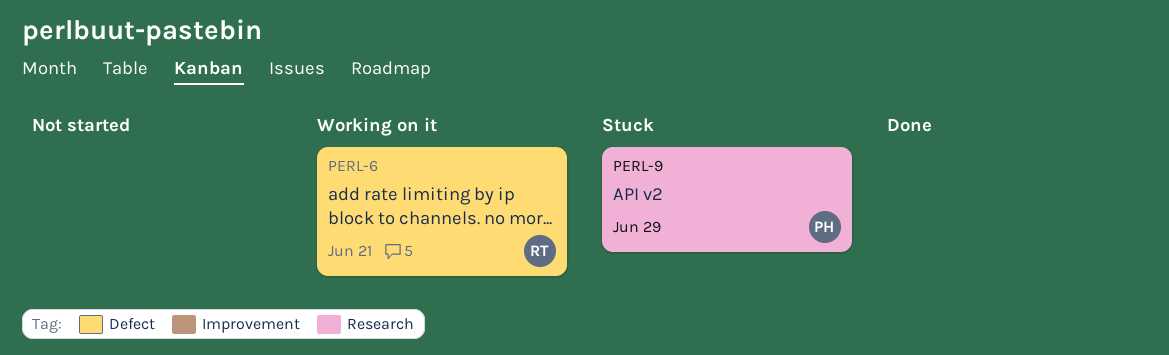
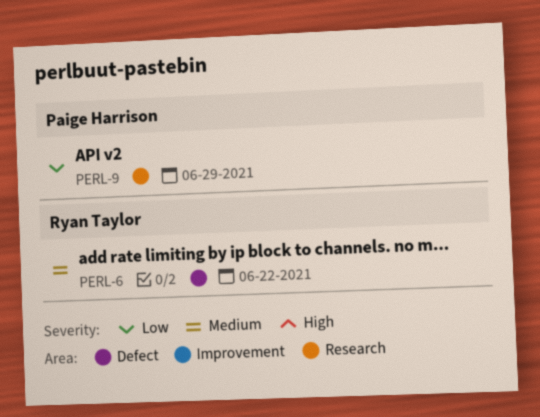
PERL-6, due: Jun 21 -> Jun 22

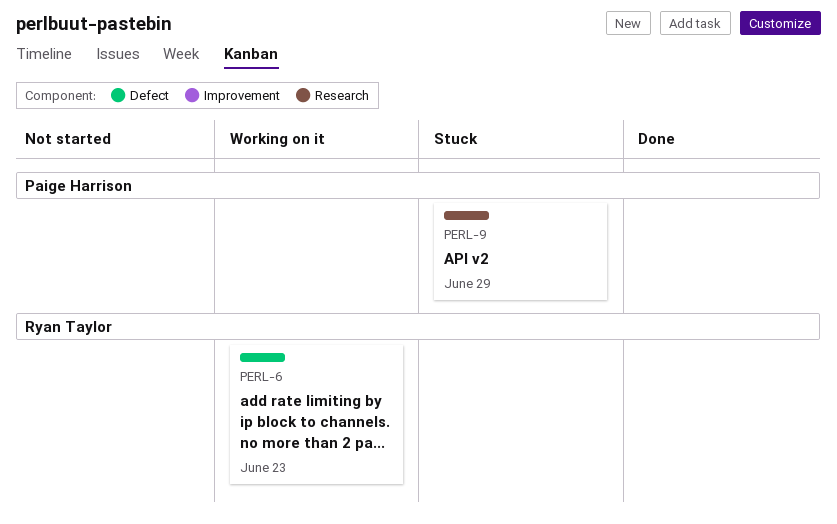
PERL-6, due: Jun 22 -> Jun 23

